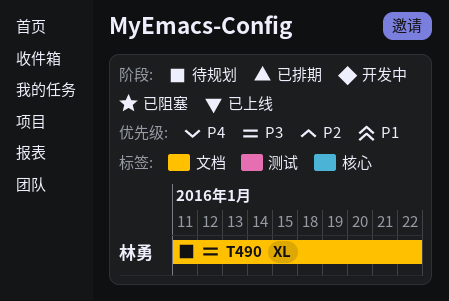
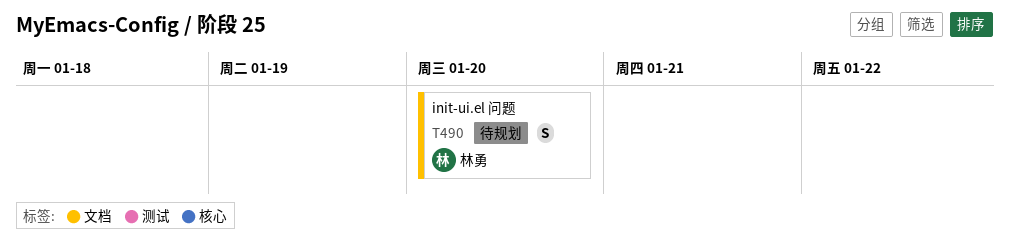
T490, estimate: XL -> S
T490, due: Jan 22 -> Jan 20

